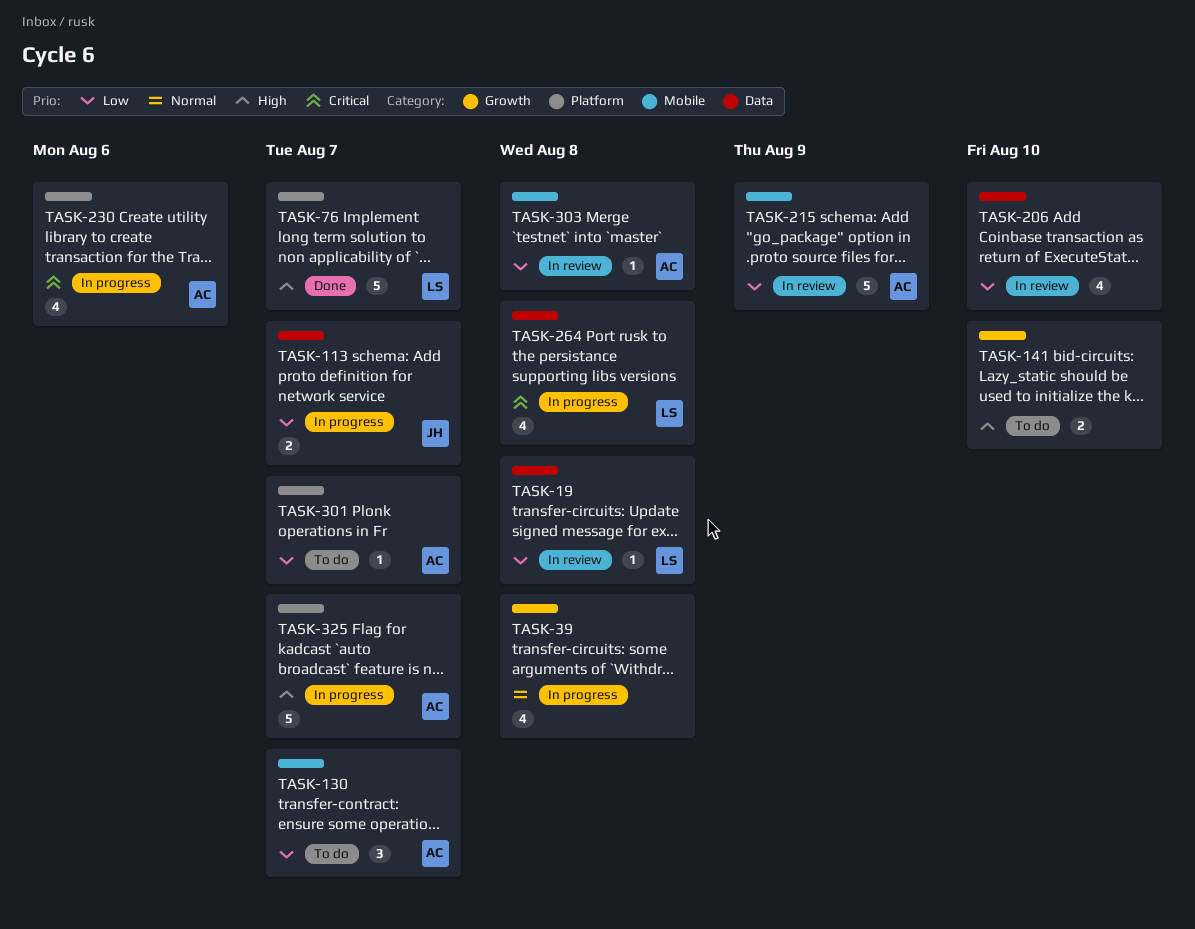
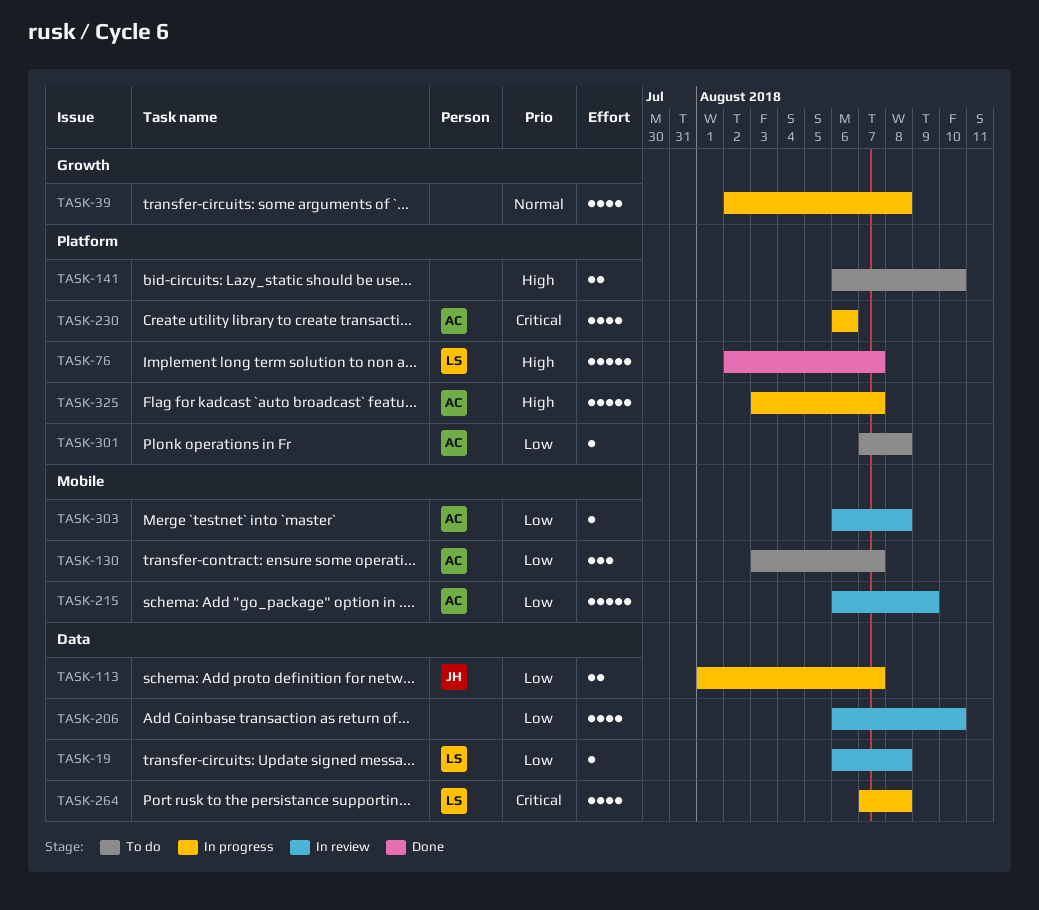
TASK-141, label: Growth -> Platform
TASK-301, due: Aug 7 -> Aug 8

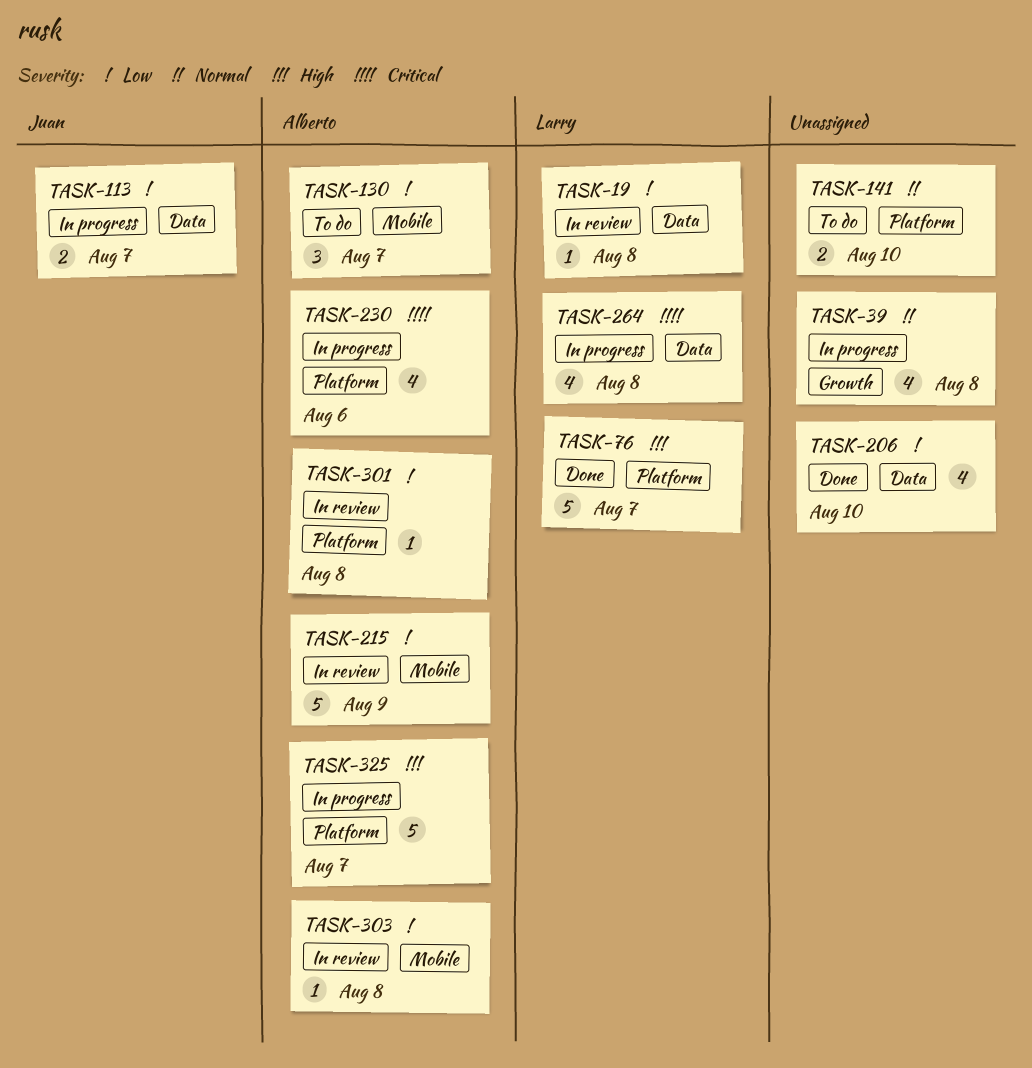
TASK-141, priority: High -> Normal
TASK-206, status: In review -> Done
TASK-301, status: To do -> In review

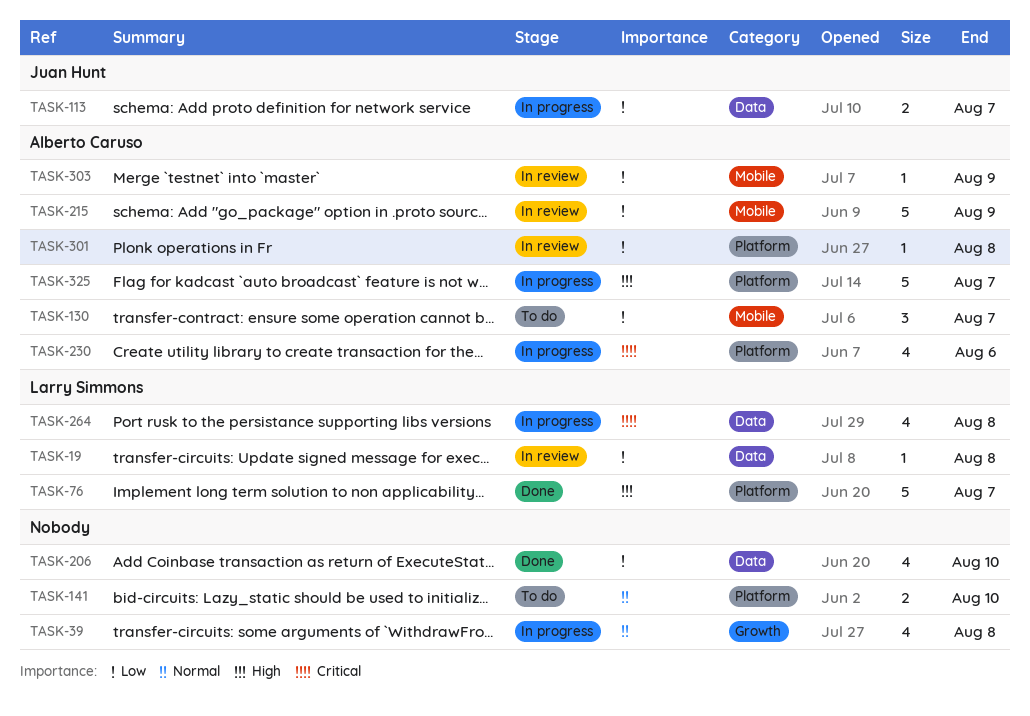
TASK-303, due: Aug 8 -> Aug 9

